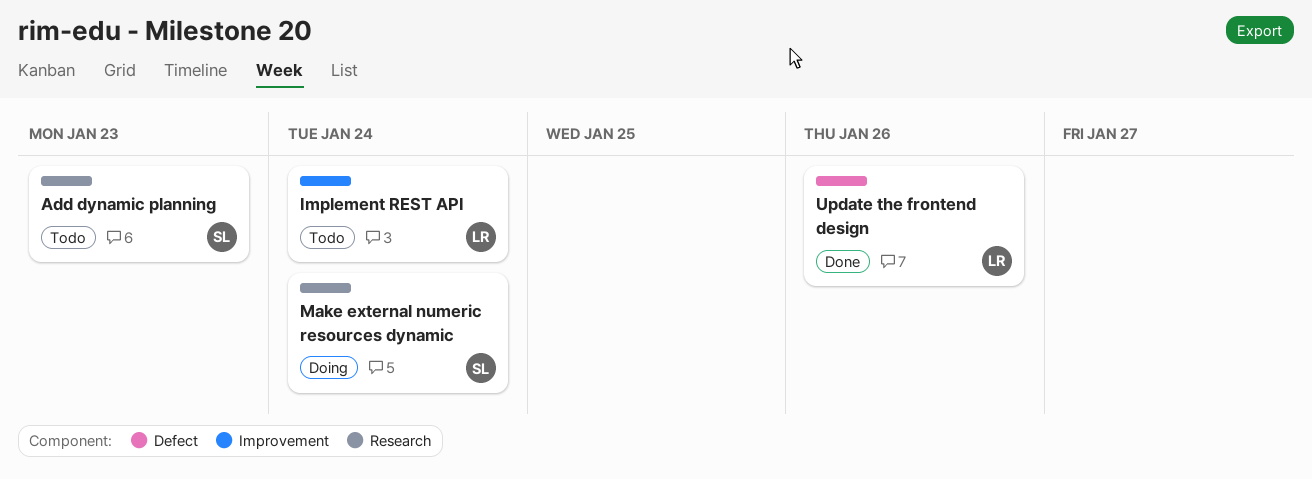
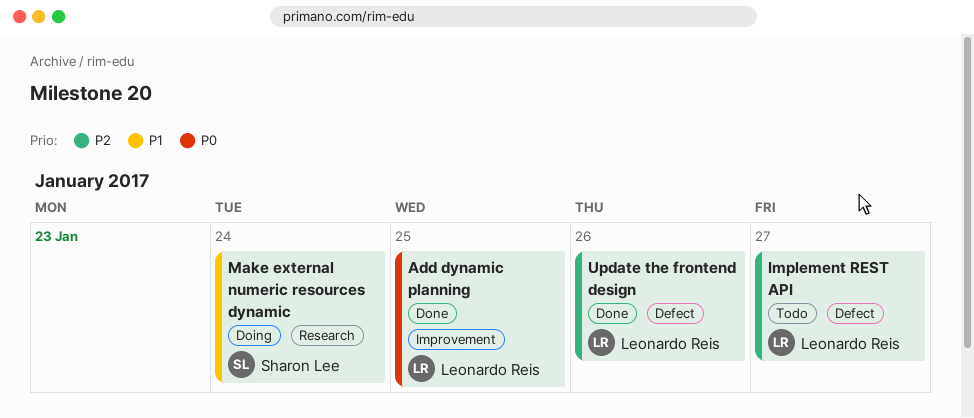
Add dynamic planning, status: Todo -> Done
Add dynamic planning, owner: Sharon Lee -> Leonardo Reis
Add dynamic planning, label: Research -> Improvement
Add dynamic planning, due: Jan 23 -> Jan 25
Implement REST API, label: Improvement -> Defect
Implement REST API, due: Jan 24 -> Jan 27

